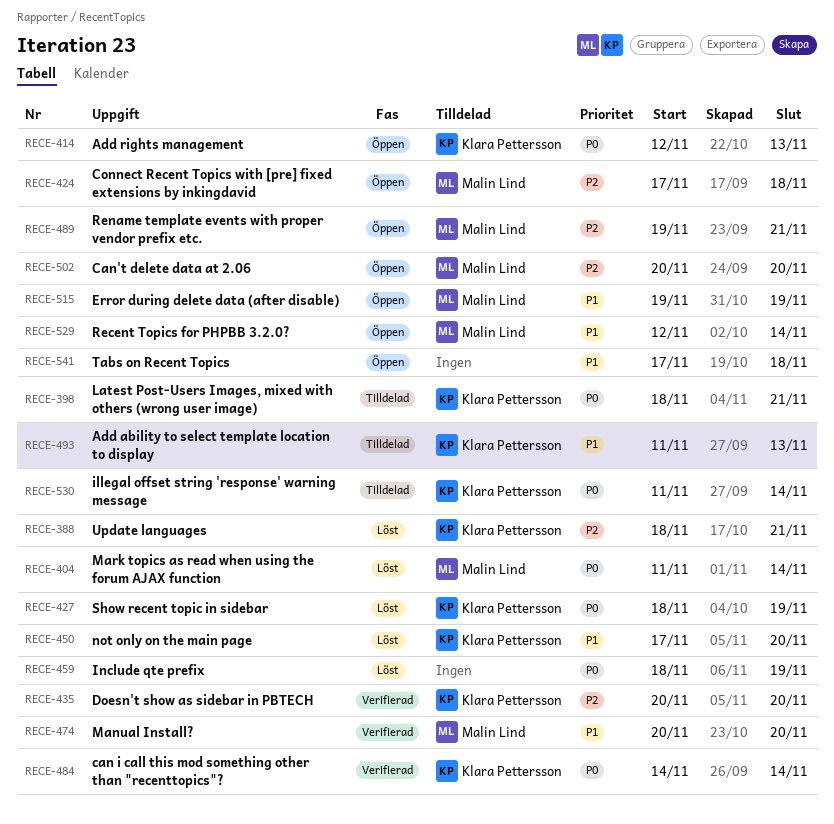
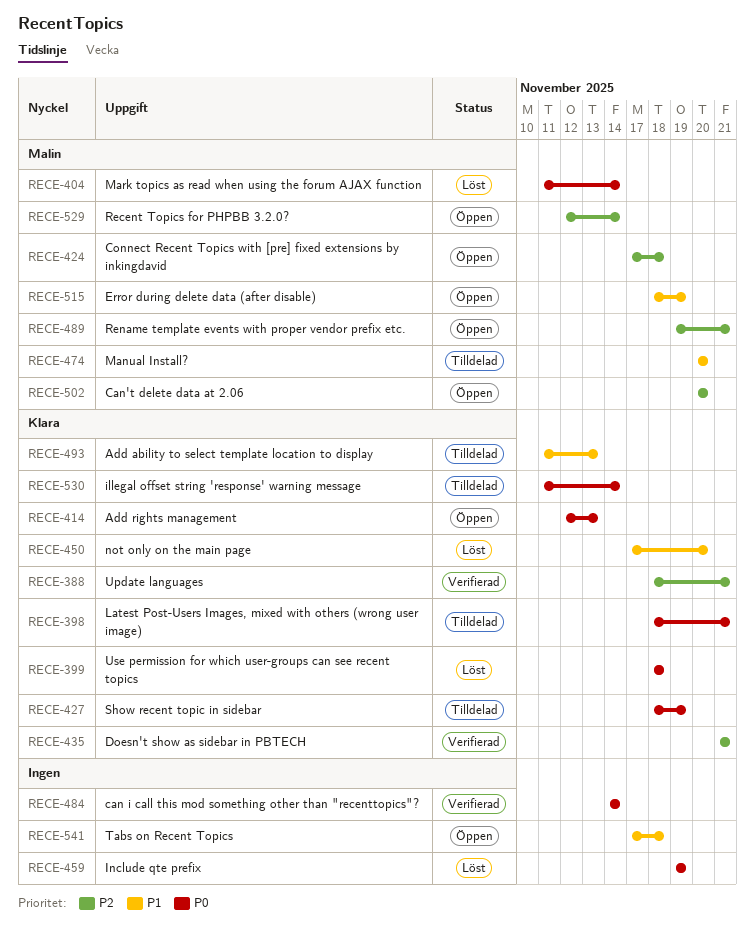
RECE-388, status: Löst -> Verifierad
RECE-399: none -> present
RECE-427, status: Löst -> Tilldelad
RECE-435, start: Nov 20 -> Nov 21
RECE-435, due: Nov 20 -> Nov 21
RECE-459, start: Nov 18 -> Nov 19
RECE-474, status: Verifierad -> Tilldelad
RECE-484, owner: Klara Pettersson -> none
RECE-515, start: Nov 19 -> Nov 18
RECE-529, priority: P1 -> P2

